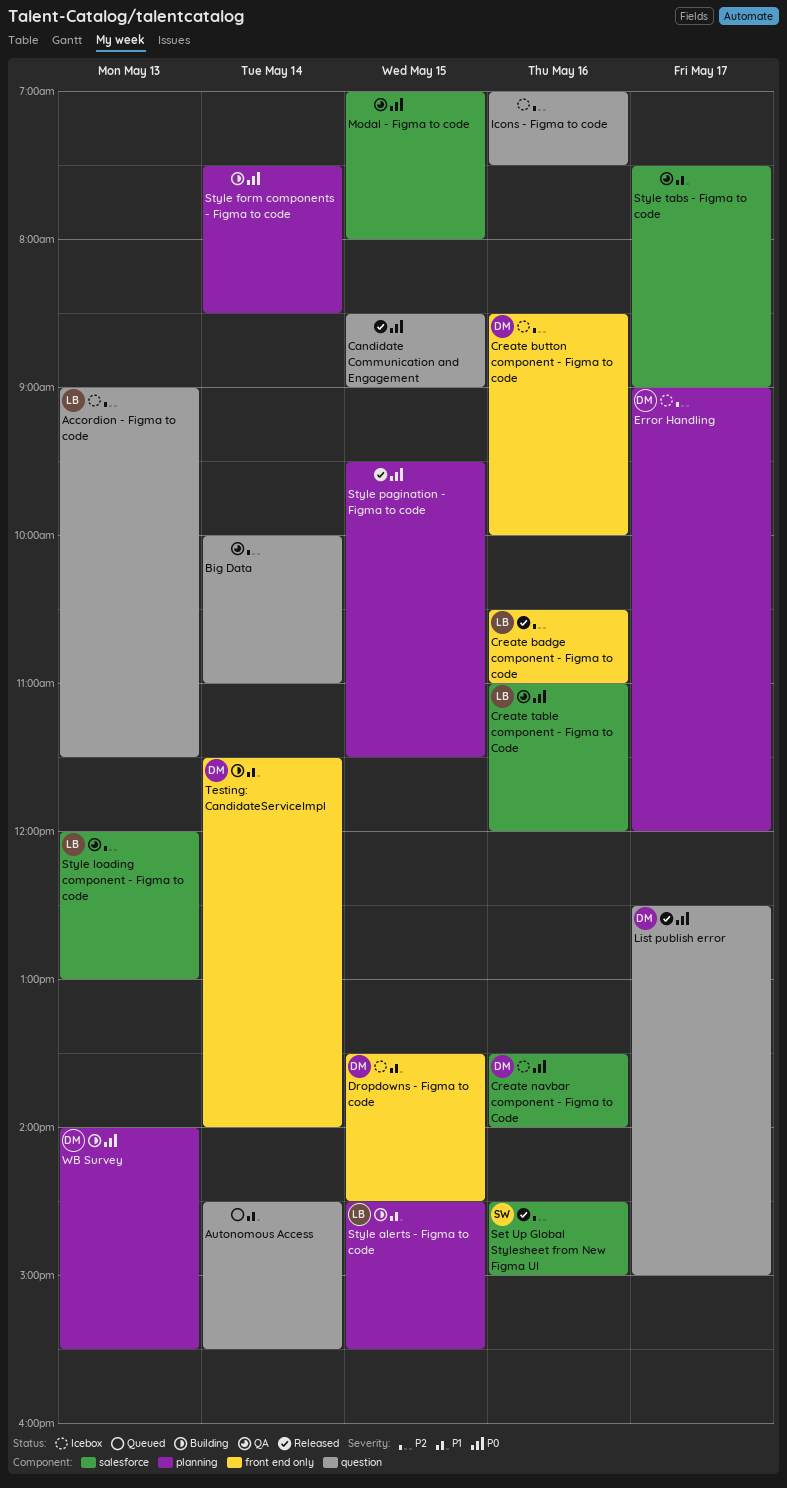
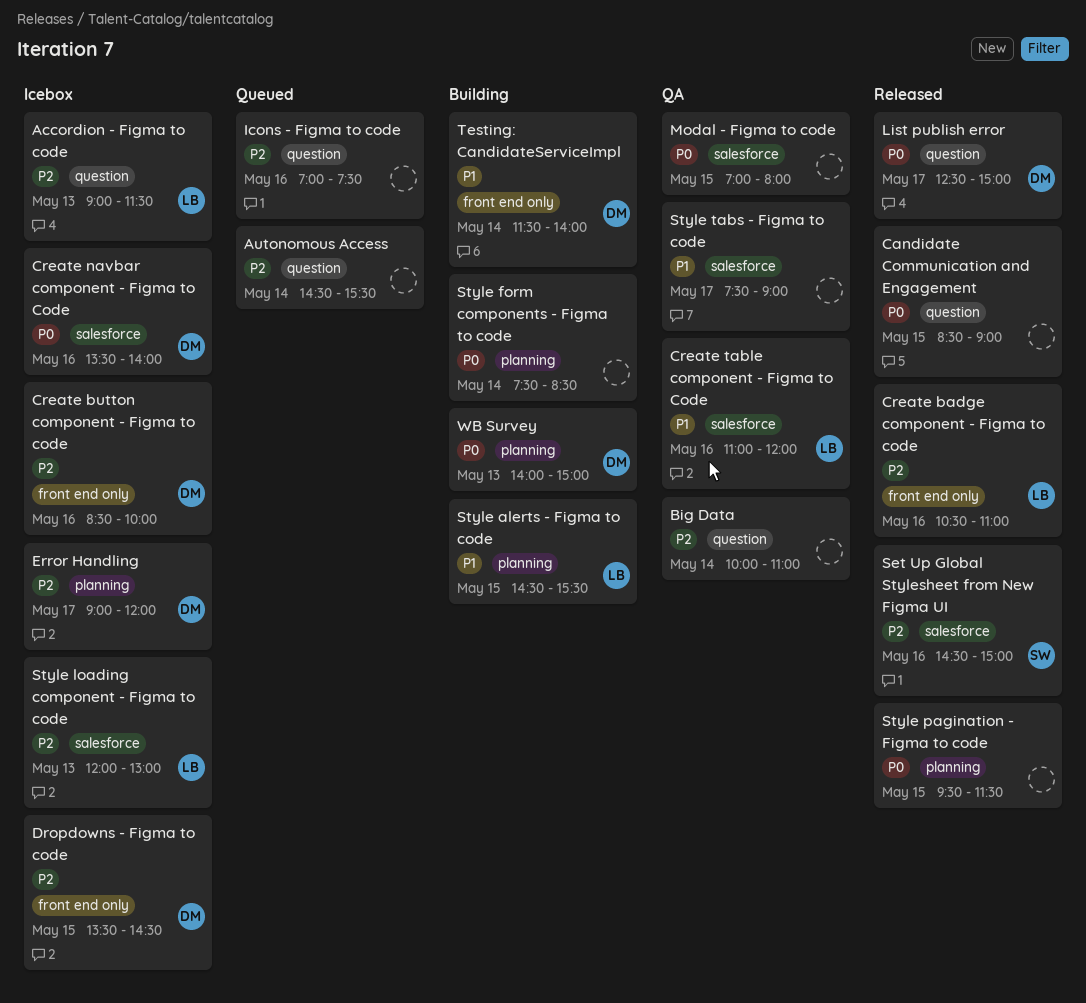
Autonomous Access, priority: P1 -> P2
Create table component - Figma to Code, priority: P0 -> P1
Dropdowns - Figma to code, priority: P1 -> P2
Icons - Figma to code, status: Icebox -> Queued
Style loading component - Figma to code, status: QA -> Icebox
WB Survey, ends: 15:30 -> 15:00

